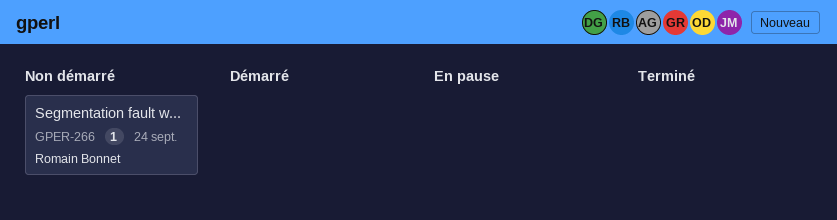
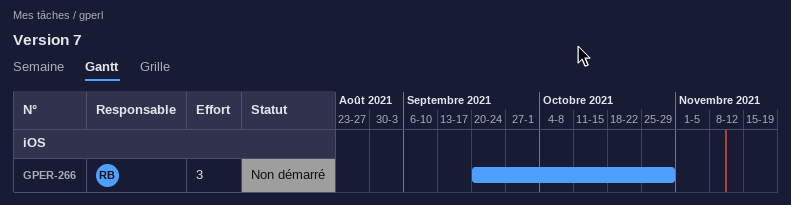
GPER-266, estimate: 1 -> 3
GPER-266, due: Sep 24 -> Oct 29

